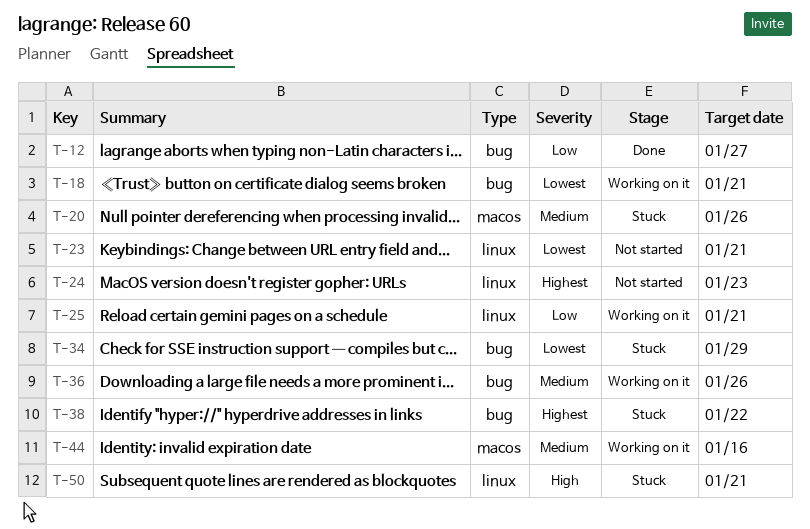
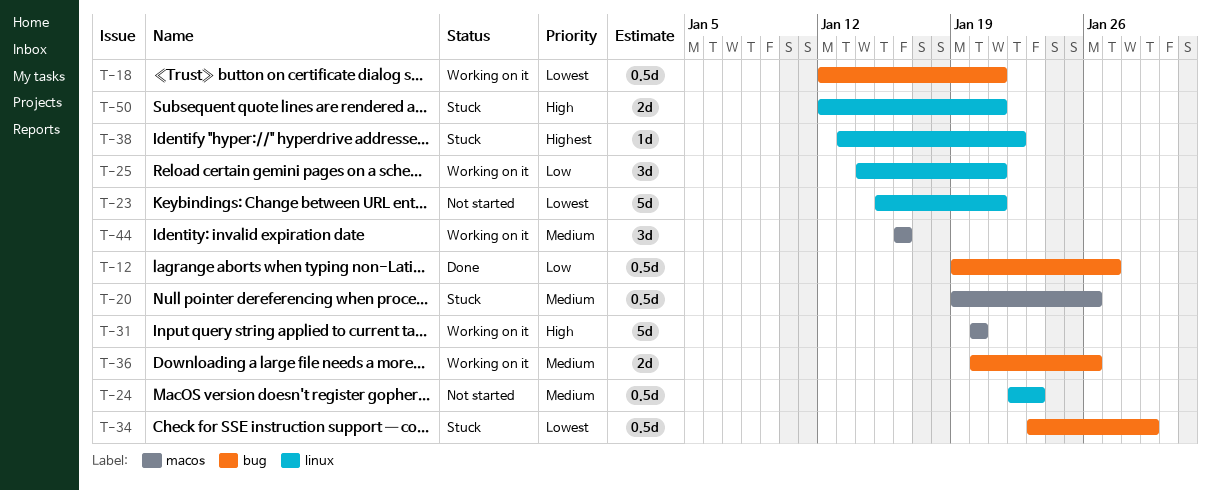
T-24, priority: Highest -> Medium
T-31: none -> present
T-38, label: bug -> linux

